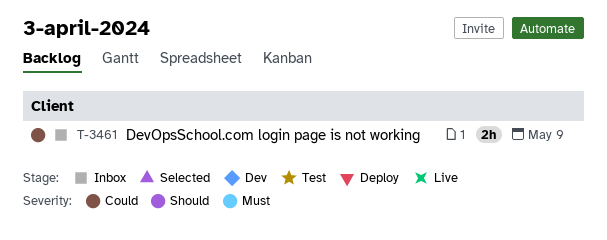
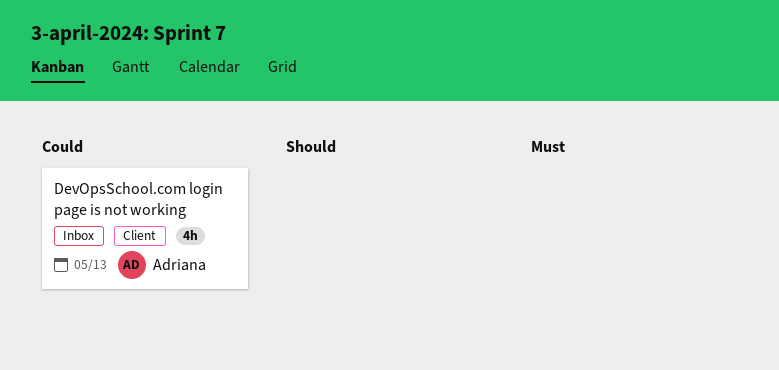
DevOpsSchool.com login page is not working, estimate: 2h -> 4h
DevOpsSchool.com login page is not working, due: May 9 -> May 13

